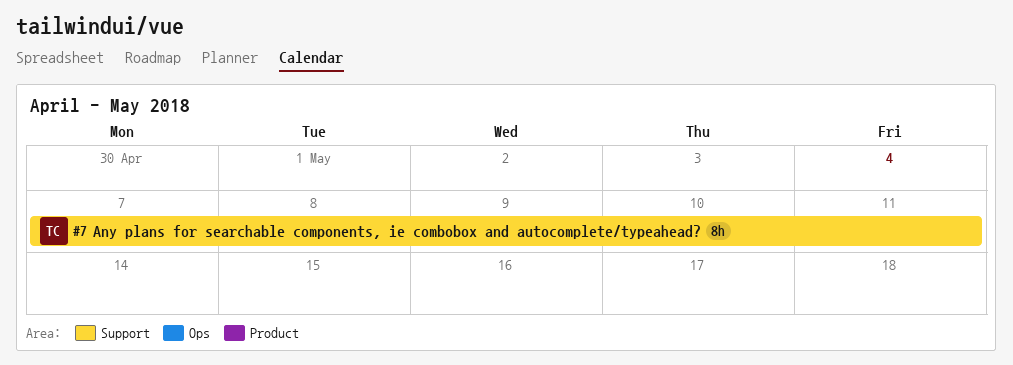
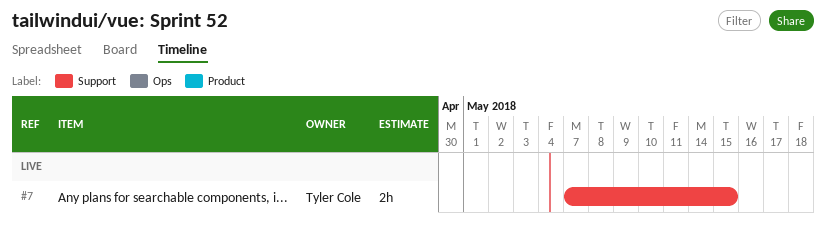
#7, estimate: 8h -> 2h
#7, due: May 11 -> May 15

